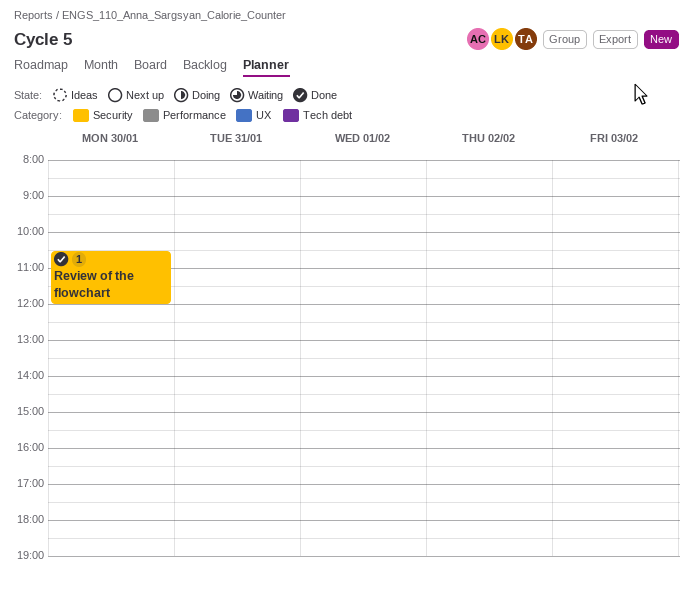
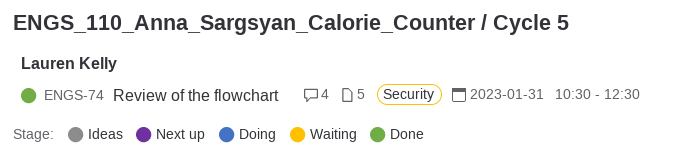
Review of the flowchart, day: Jan 30 -> Jan 31
Review of the flowchart, ends: 12:00 -> 12:30

